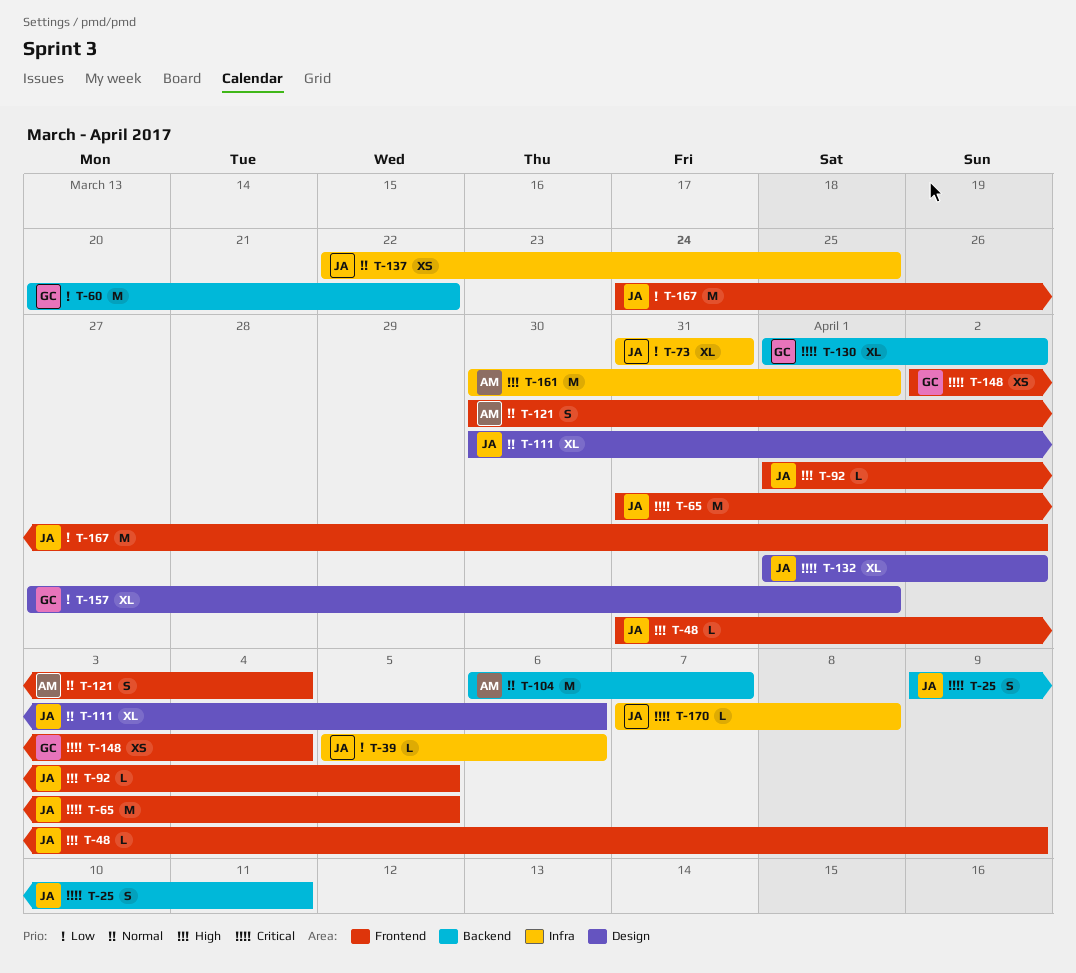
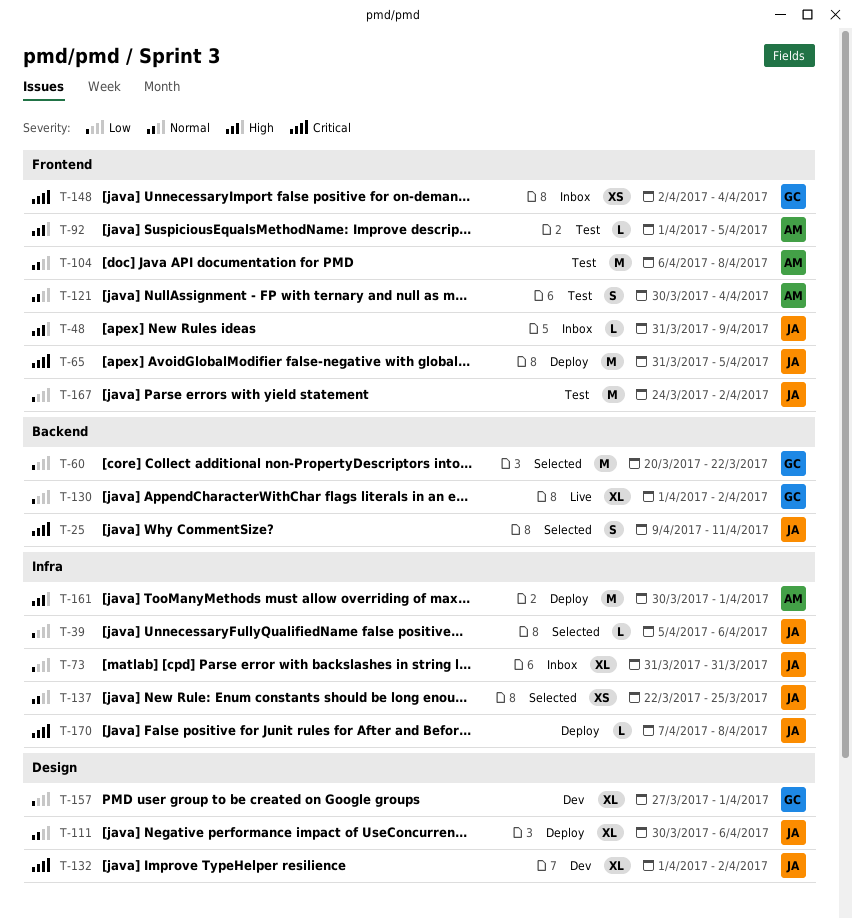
T-92, owner: JA -> AM
T-104, label: Backend -> Frontend
T-104, due: Apr 7 -> Apr 8
T-130, priority: Critical -> Low

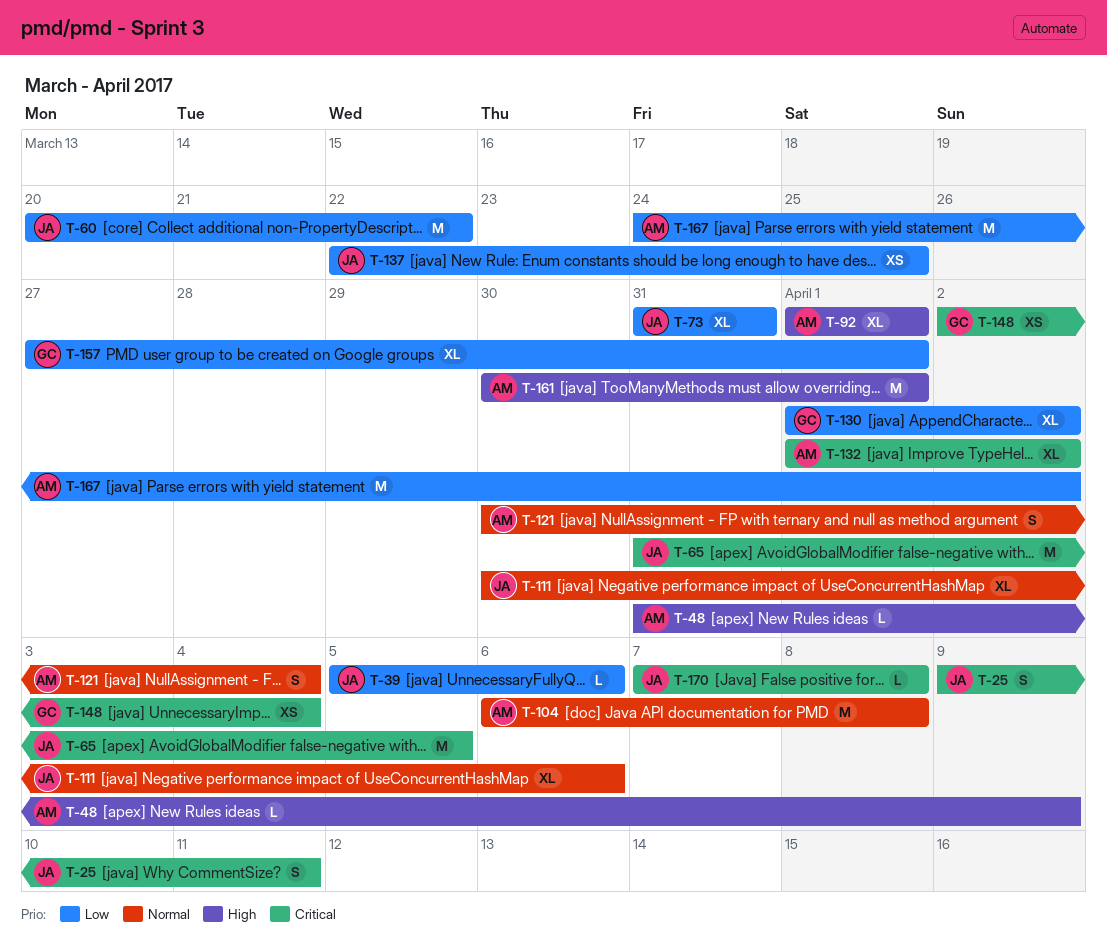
T-48, owner: JA -> AM
T-60, owner: GC -> JA
T-92, estimate: L -> XL
T-92, due: Apr 5 -> Apr 1
T-132, owner: JA -> AM
T-137, priority: Normal -> Low
T-167, owner: JA -> AM

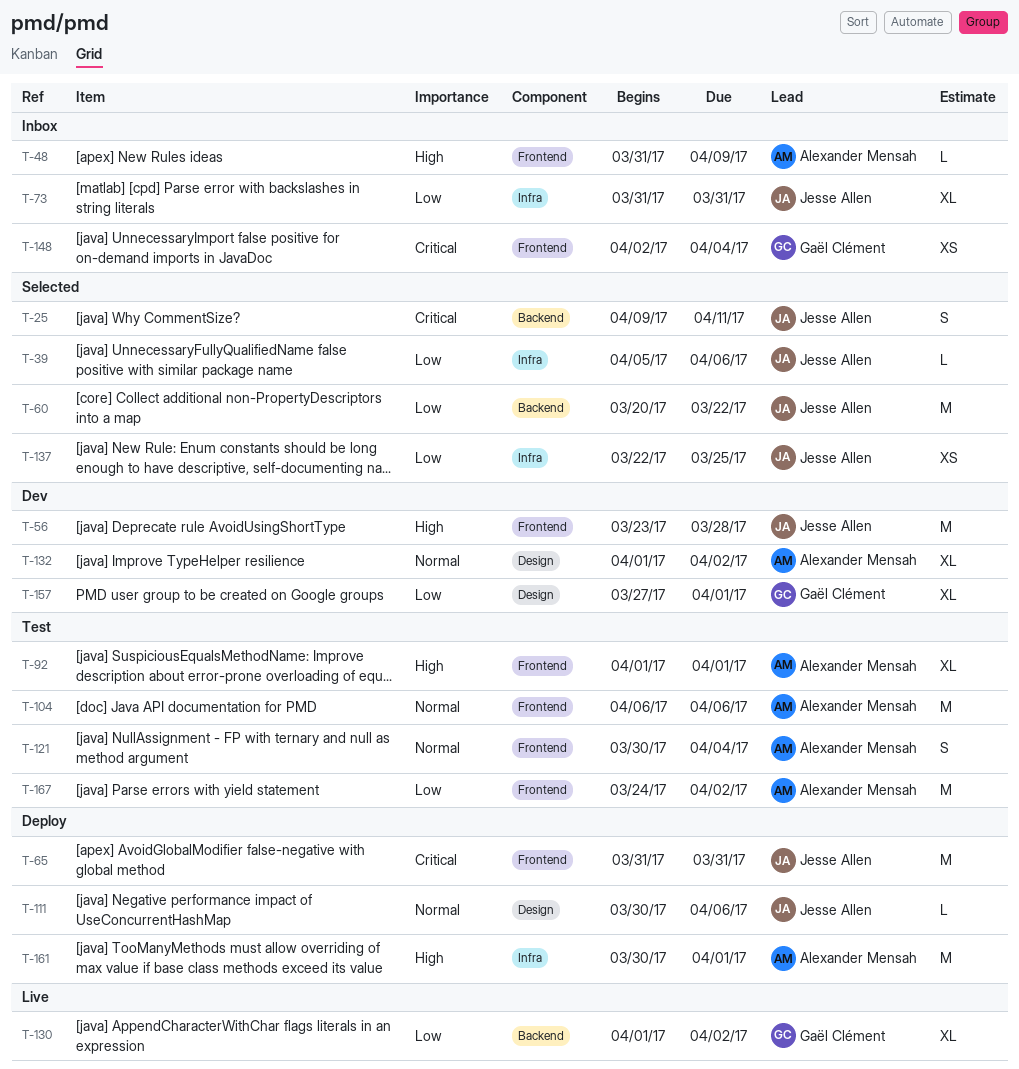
T-56: none -> present
T-65, due: Apr 5 -> Mar 31
T-104, due: Apr 8 -> Apr 6
T-111, estimate: XL -> L
T-132, priority: Critical -> Normal
T-170: present -> none

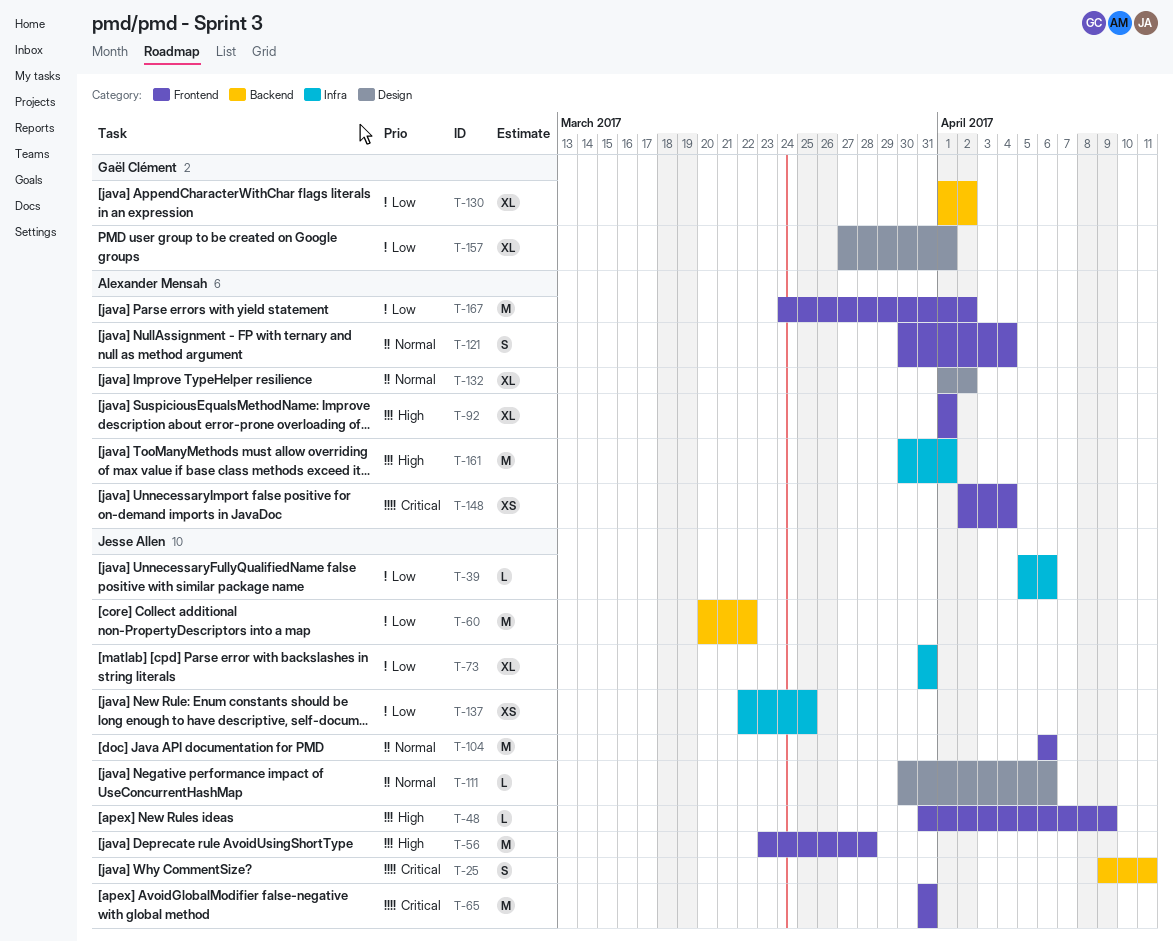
T-48, owner: Alexander Mensah -> Jesse Allen
T-104, owner: Alexander Mensah -> Jesse Allen
T-148, owner: Gaël Clément -> Alexander Mensah

